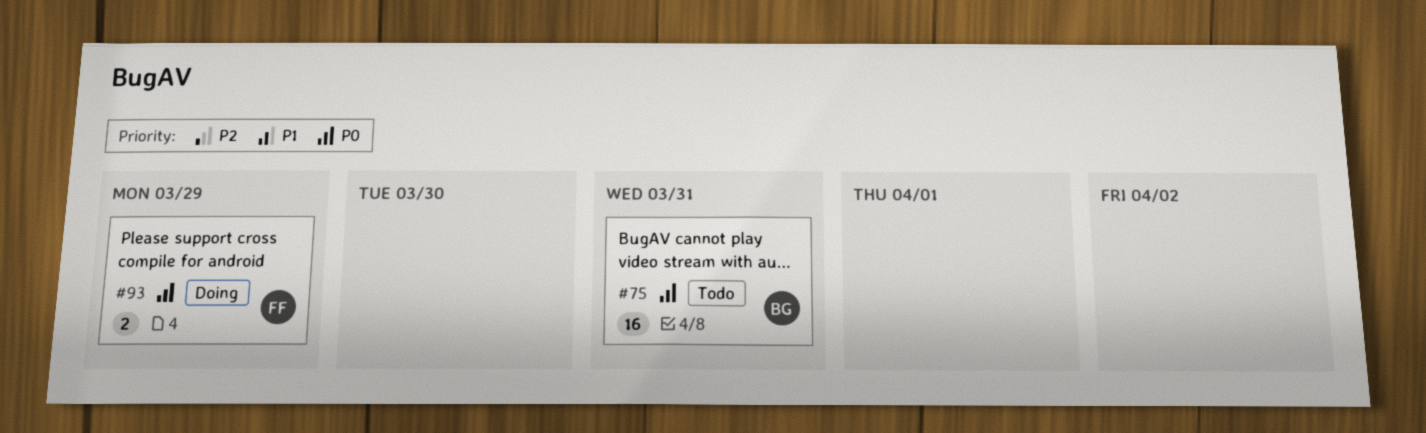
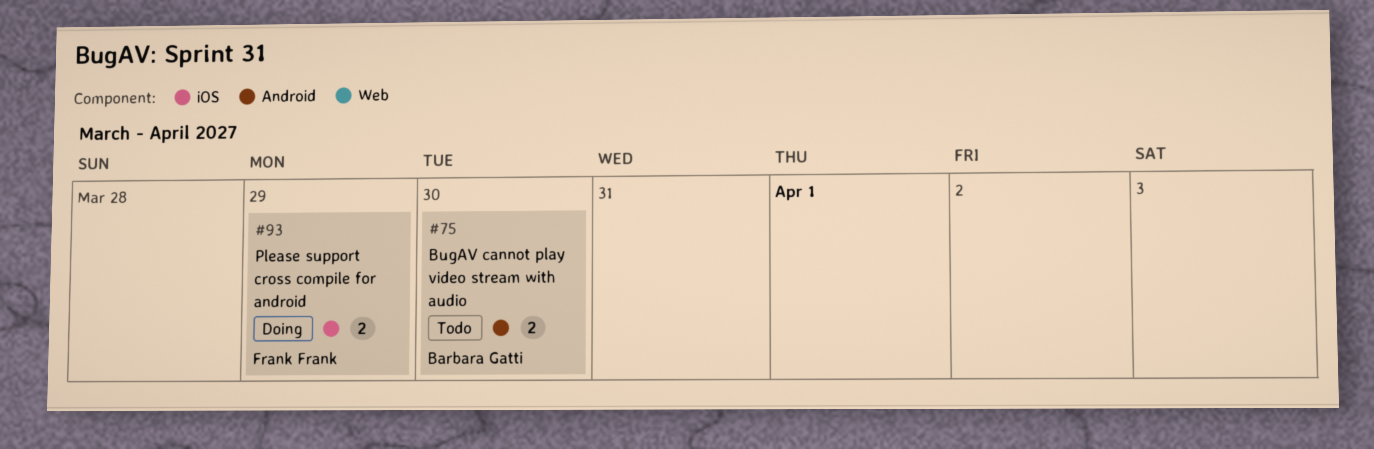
#75, estimate: 16 -> 2
#75, due: Mar 31 -> Mar 30

